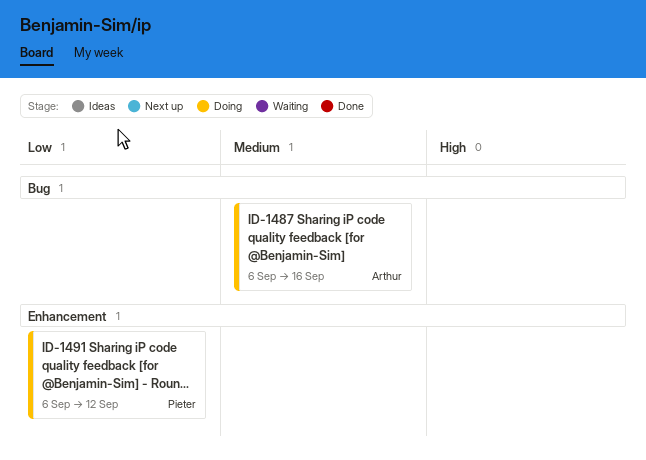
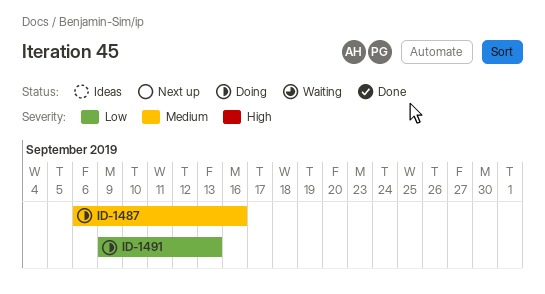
ID-1491, start: Sep 6 -> Sep 9
ID-1491, due: Sep 12 -> Sep 13

